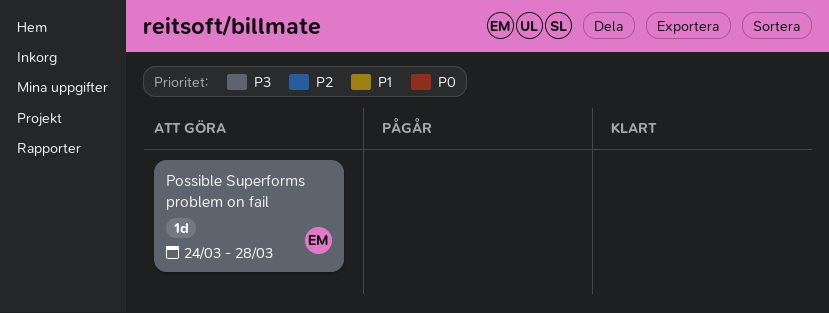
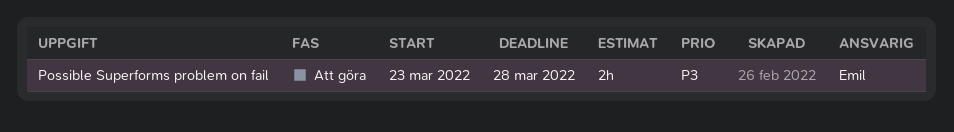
Possible Superforms problem on fail, estimate: 1d -> 2h
Possible Superforms problem on fail, start: Mar 24 -> Mar 23

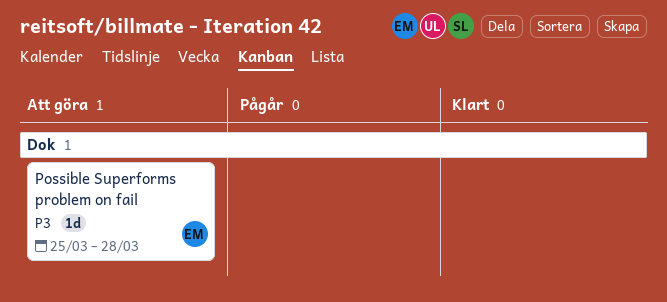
Possible Superforms problem on fail, estimate: 2h -> 1d
Possible Superforms problem on fail, start: Mar 23 -> Mar 25

